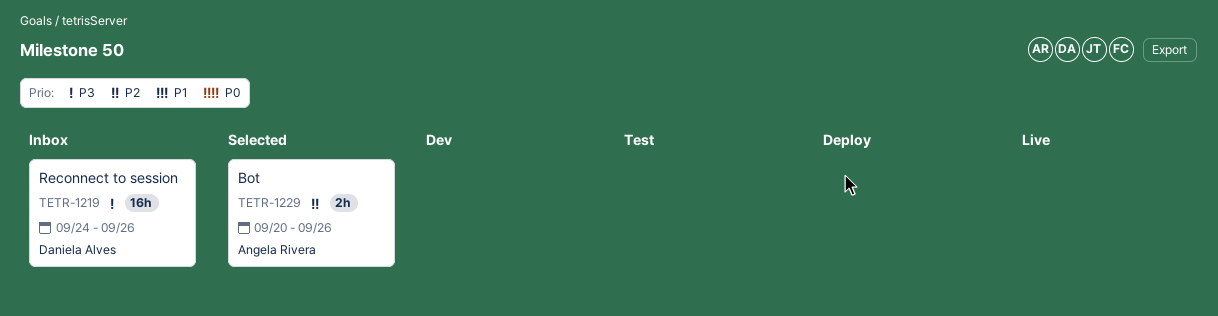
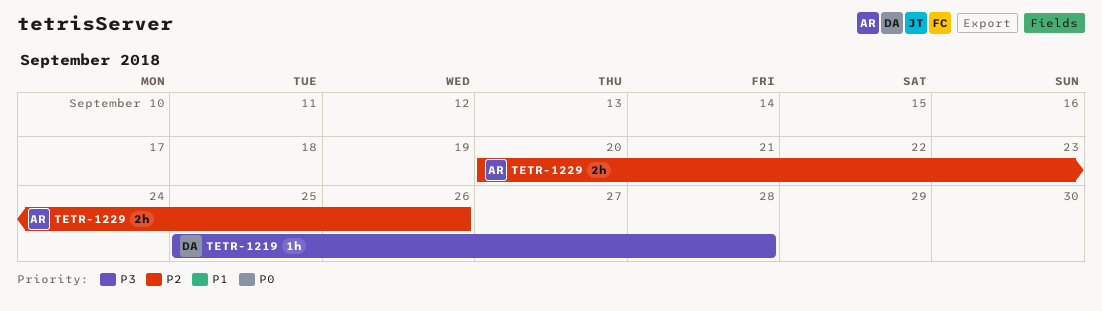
TETR-1219, estimate: 16h -> 1h
TETR-1219, start: Sep 24 -> Sep 25
TETR-1219, due: Sep 26 -> Sep 28

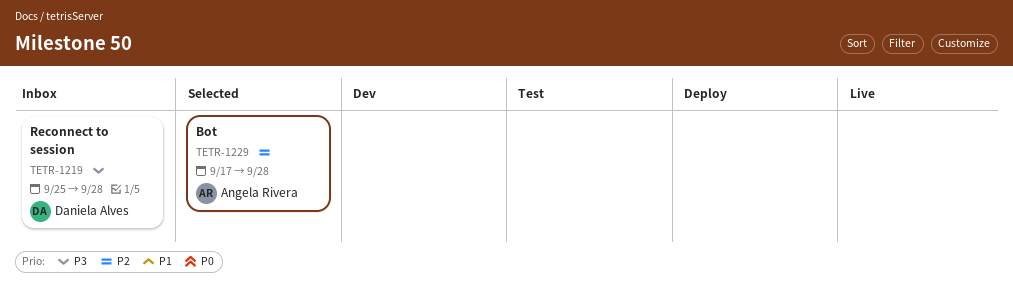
TETR-1229, start: Sep 20 -> Sep 17
TETR-1229, due: Sep 26 -> Sep 28

